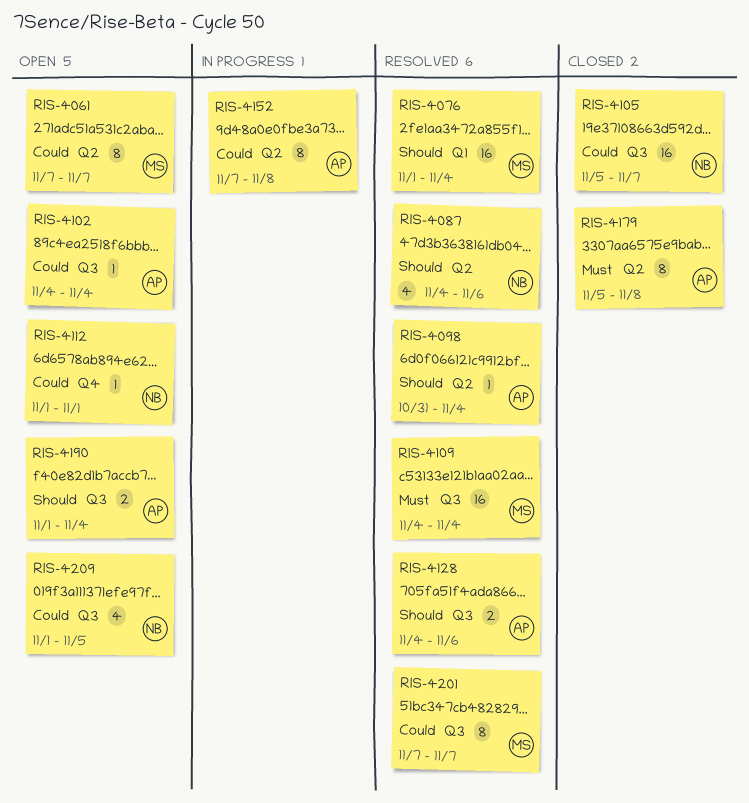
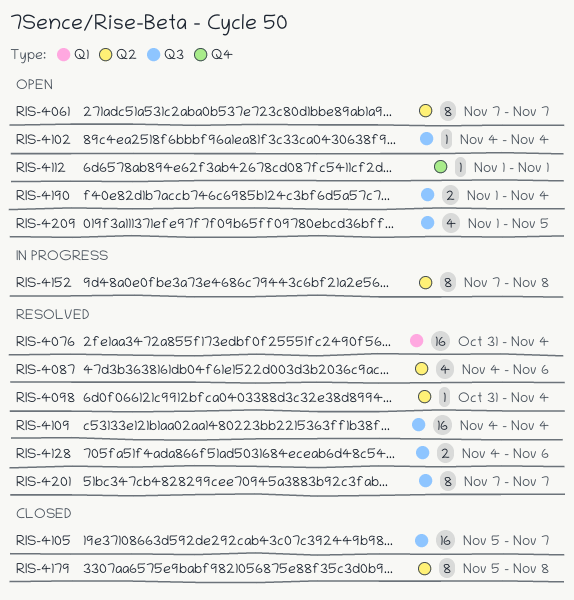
RIS-4076, start: Nov 1 -> Oct 31

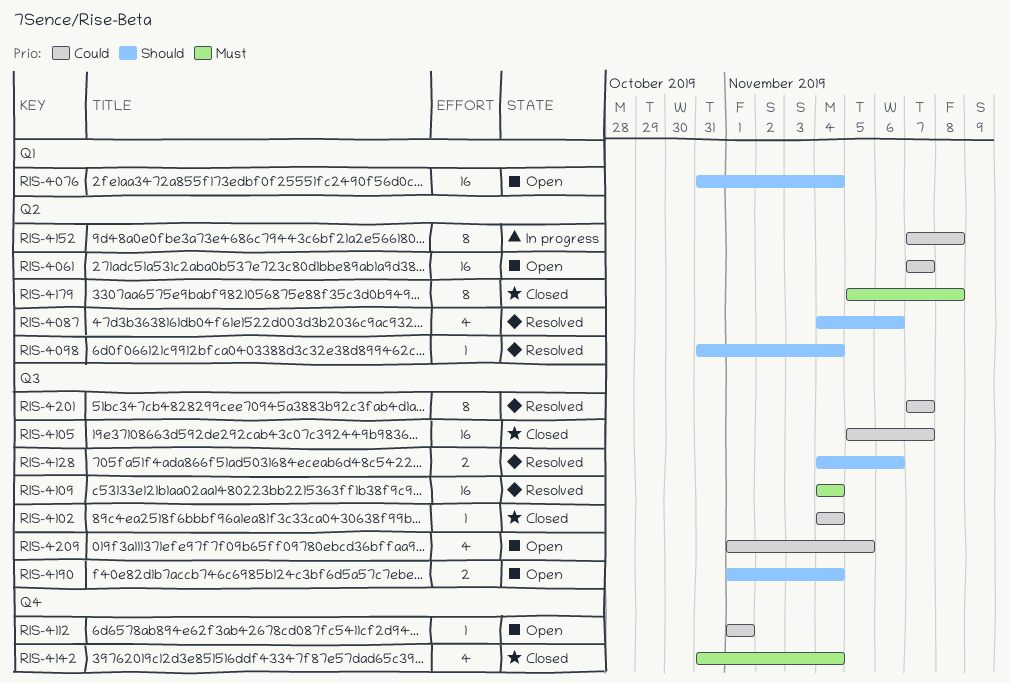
RIS-4061, estimate: 8 -> 16
RIS-4076, status: Resolved -> Open
RIS-4102, status: Open -> Closed
RIS-4142: none -> present

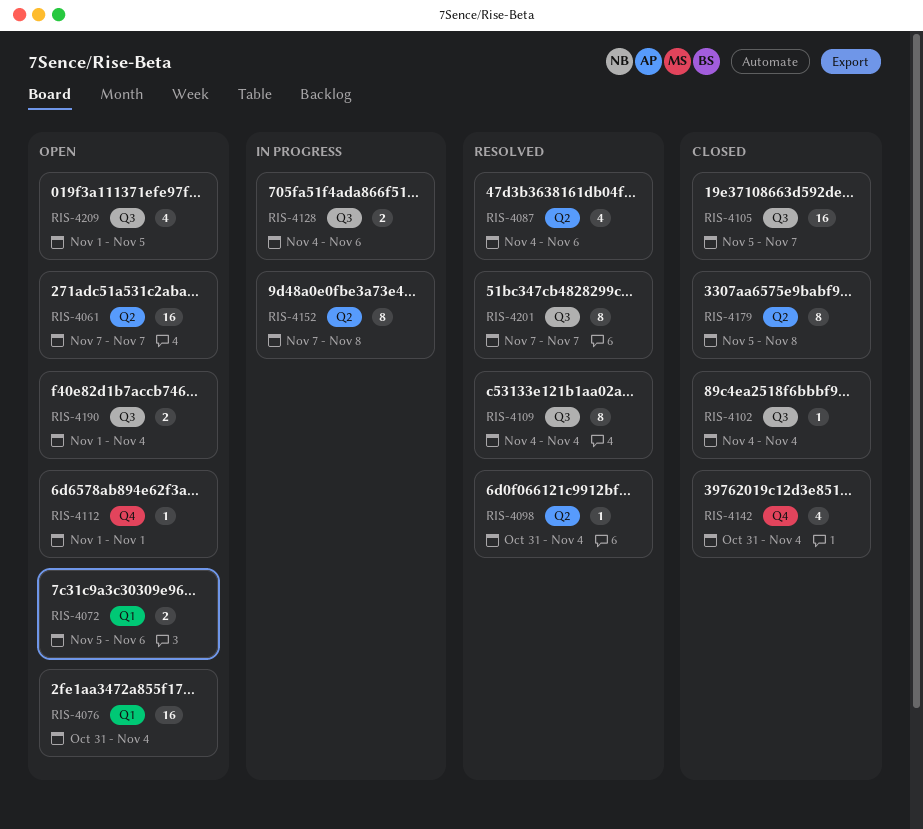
RIS-4072: none -> present
RIS-4109, estimate: 16 -> 8
RIS-4128, status: Resolved -> In progress

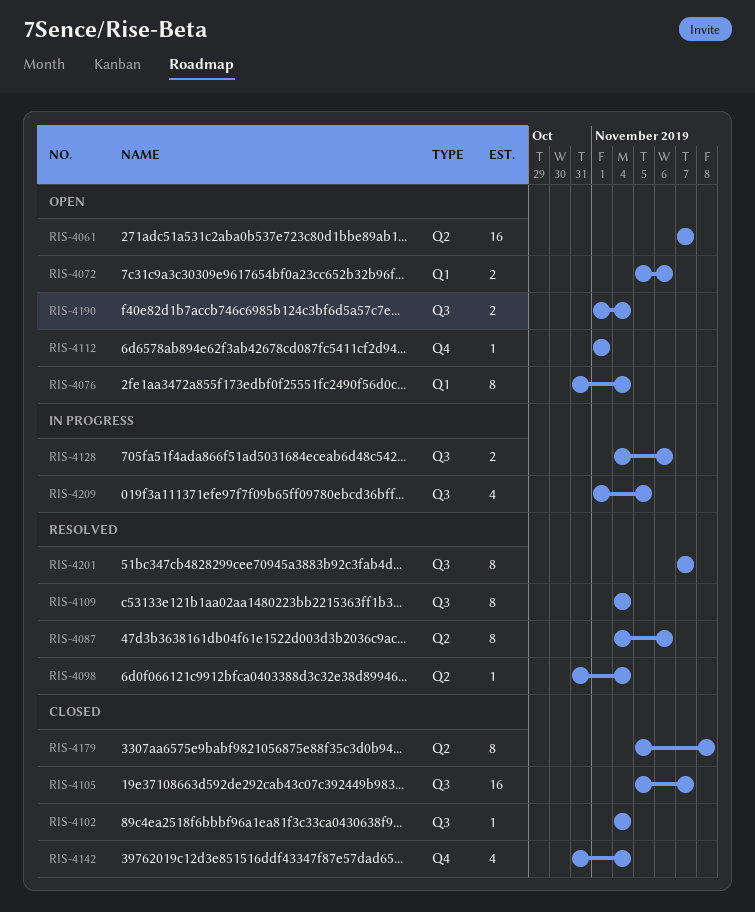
RIS-4076, estimate: 16 -> 8
RIS-4087, estimate: 4 -> 8
RIS-4152: present -> none
RIS-4209, status: Open -> In progress

